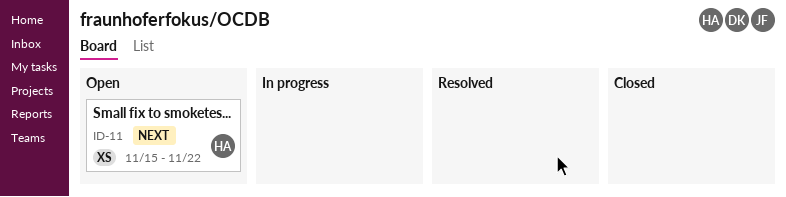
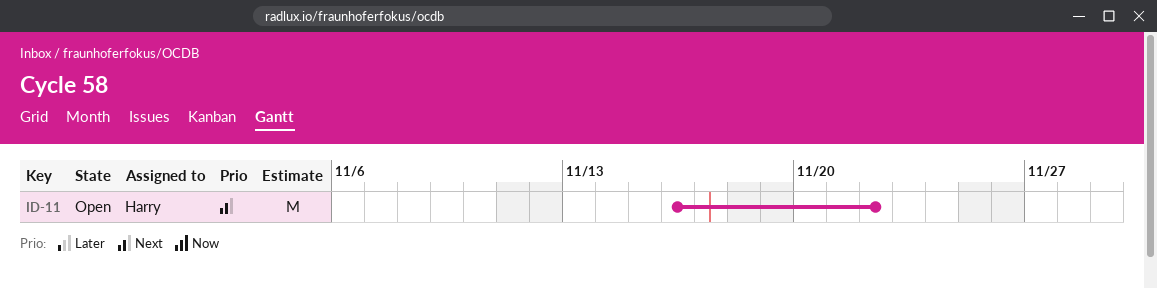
ID-11, estimate: XS -> M
ID-11, start: Nov 15 -> Nov 16

